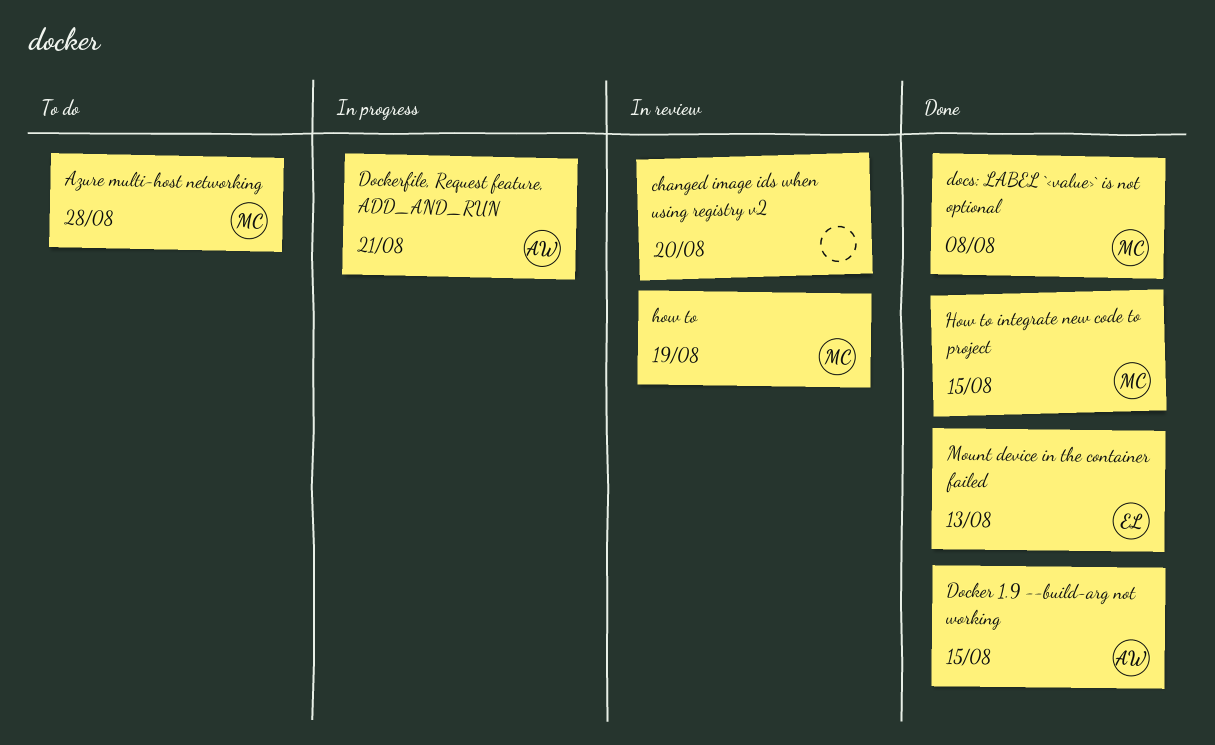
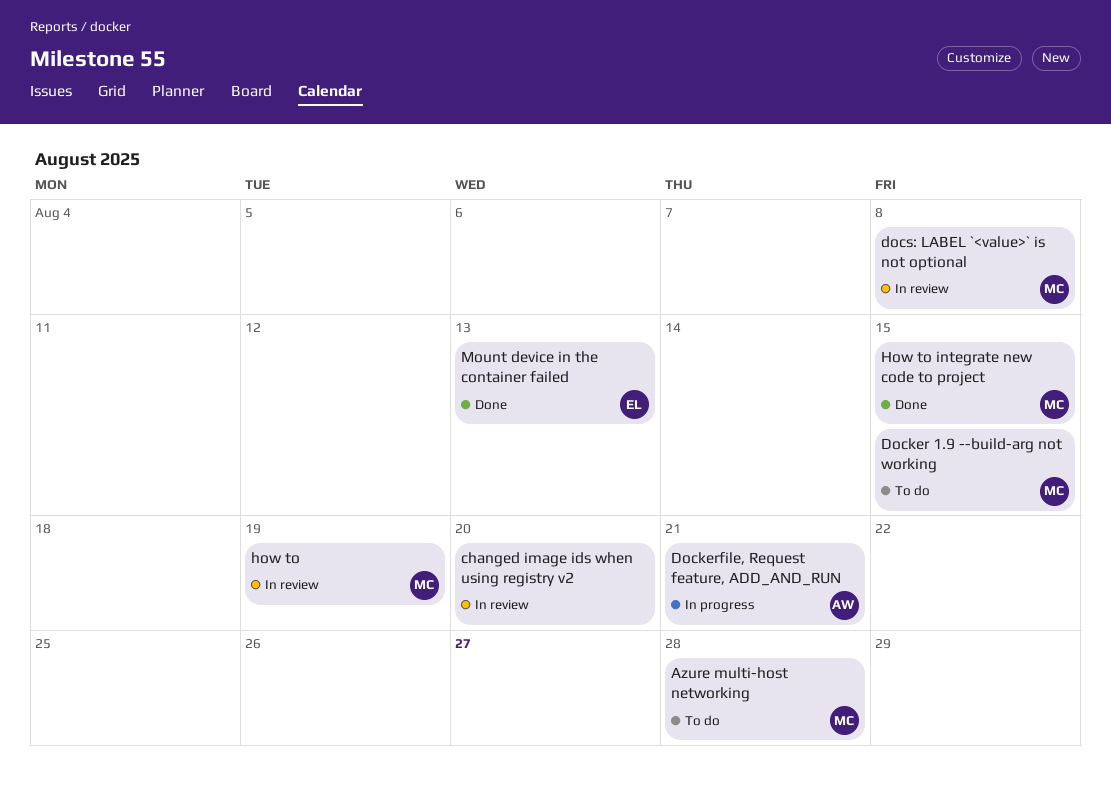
Docker 1.9 --build-arg not working, status: Done -> To do
Docker 1.9 --build-arg not working, owner: AW -> MC
docs: LABEL `<value>` is not optional, status: Done -> In review

